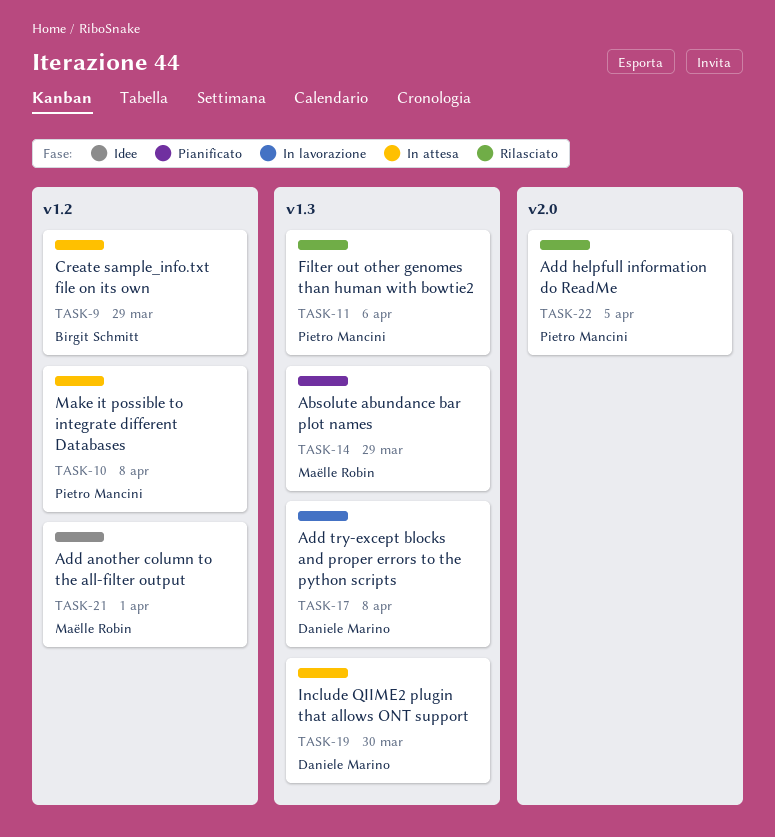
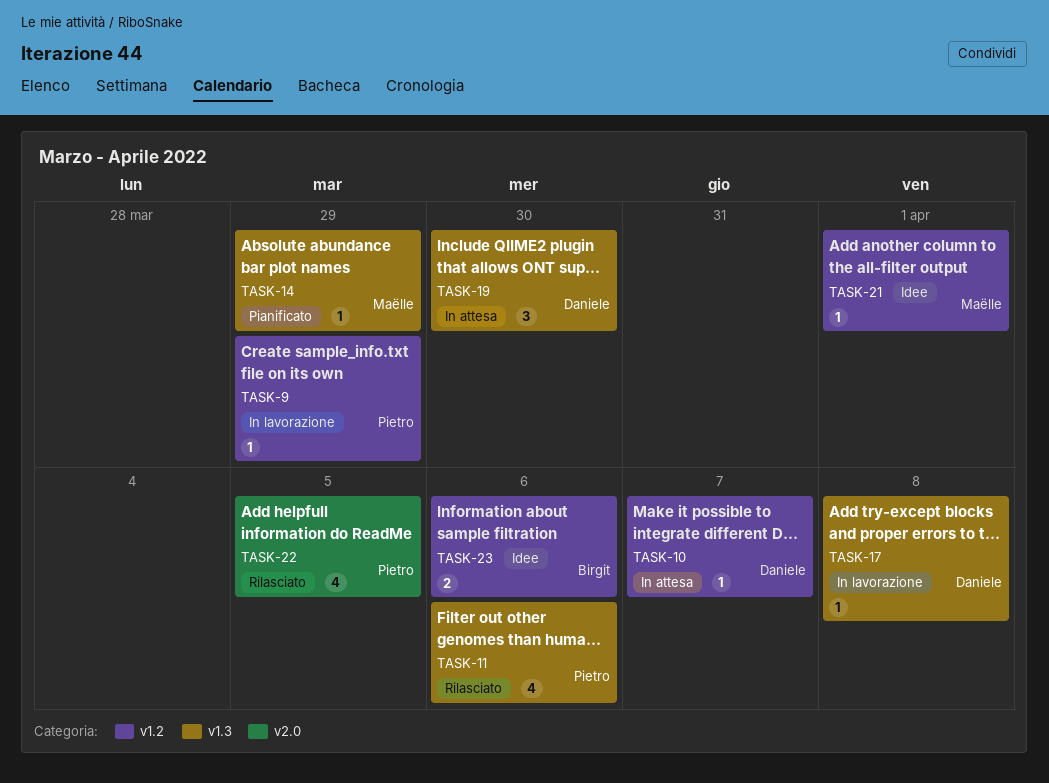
TASK-9, status: In attesa -> In lavorazione
TASK-9, owner: Birgit Schmitt -> Pietro Mancini
TASK-10, owner: Pietro Mancini -> Daniele Marino
TASK-10, due: Apr 8 -> Apr 7
TASK-23: none -> present

